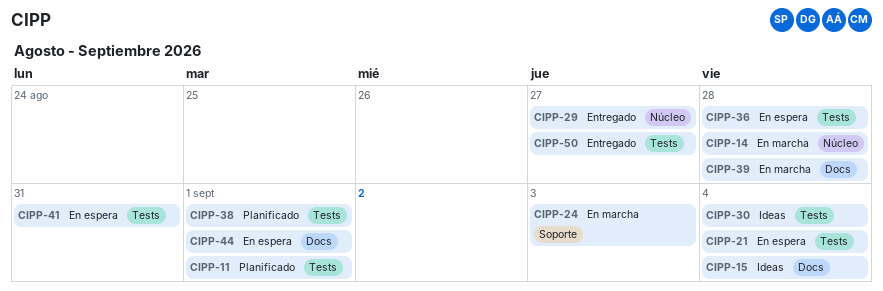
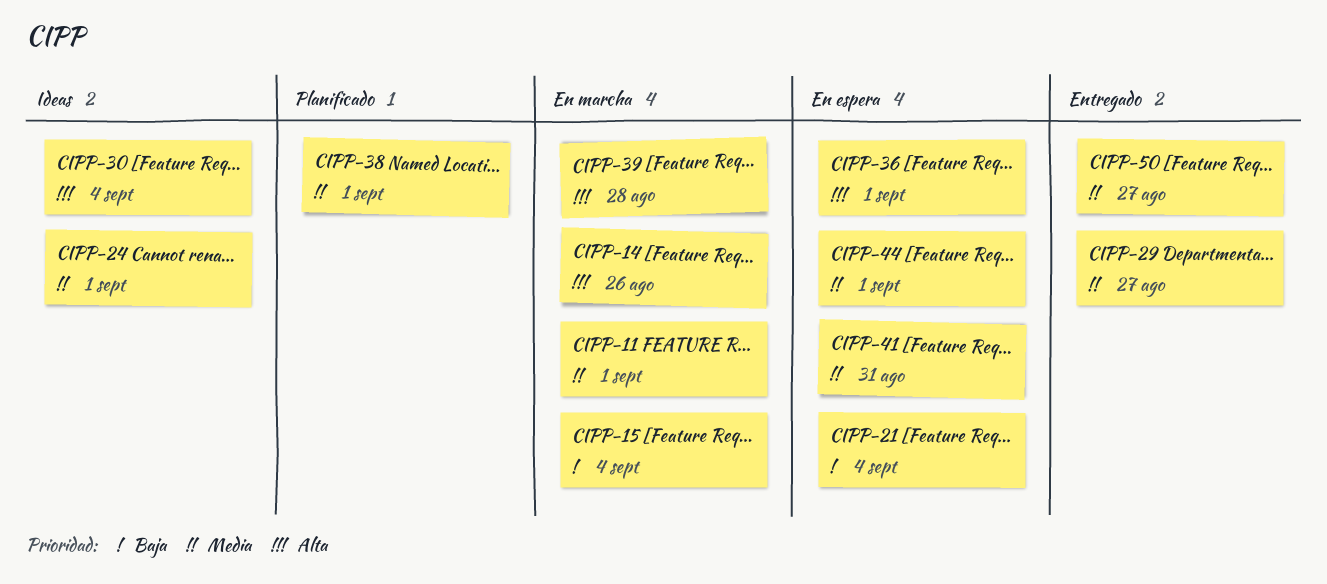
CIPP-11, status: Planificado -> En marcha
CIPP-14, due: Aug 28 -> Aug 26
CIPP-15, status: Ideas -> En marcha
CIPP-24, status: En marcha -> Ideas
CIPP-24, due: Sep 3 -> Sep 1
CIPP-36, due: Aug 28 -> Sep 1

